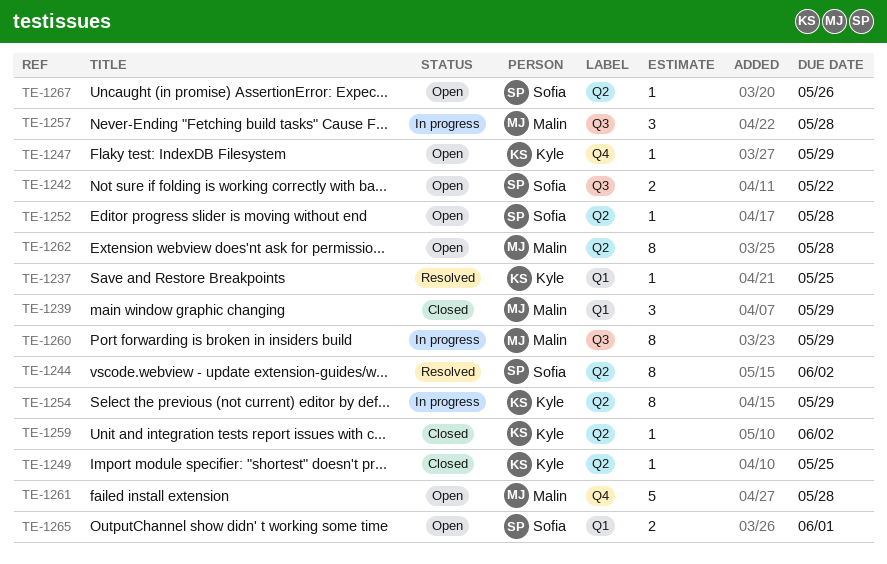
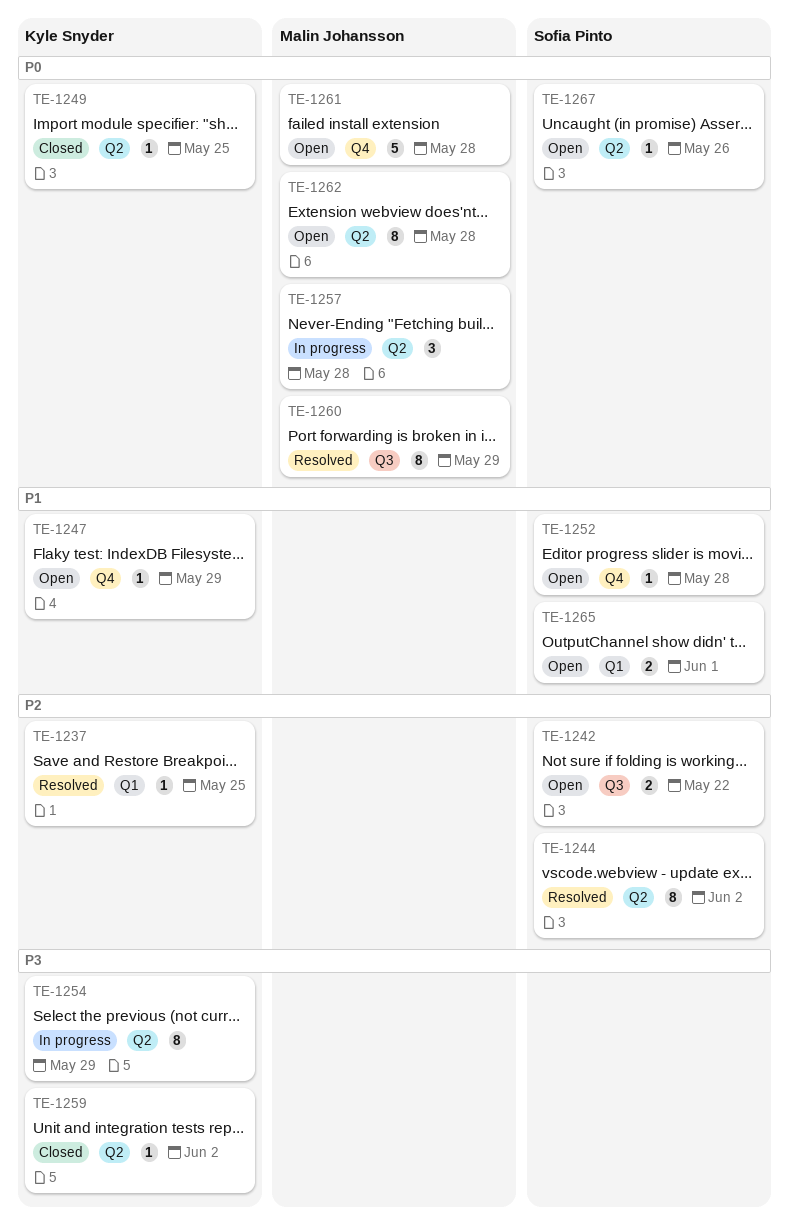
TE-1239: present -> none
TE-1252, label: Q2 -> Q4
TE-1257, label: Q3 -> Q2
TE-1260, status: In progress -> Resolved

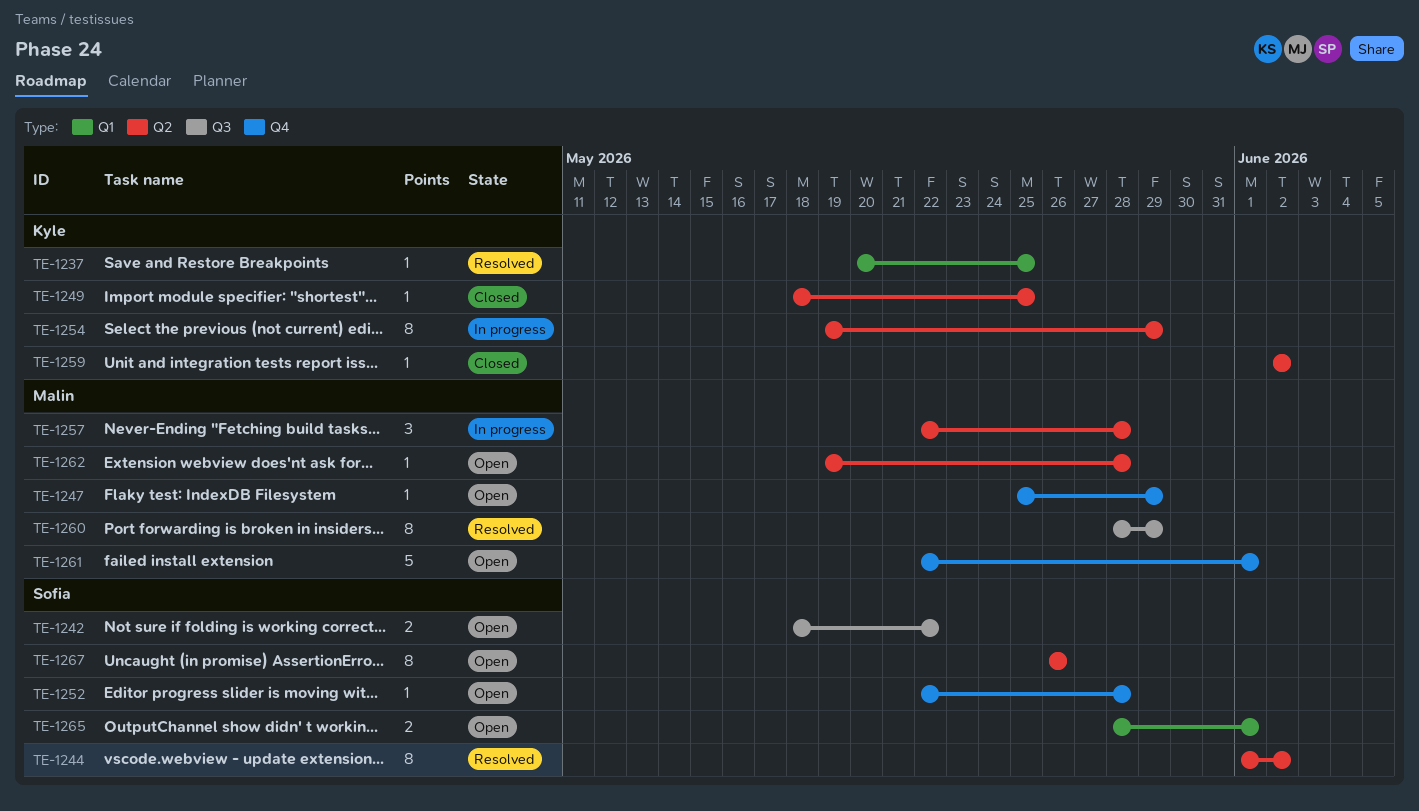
TE-1247, owner: Kyle Snyder -> Malin Johansson
TE-1261, due: May 28 -> Jun 1
TE-1262, estimate: 8 -> 1
TE-1267, estimate: 1 -> 8

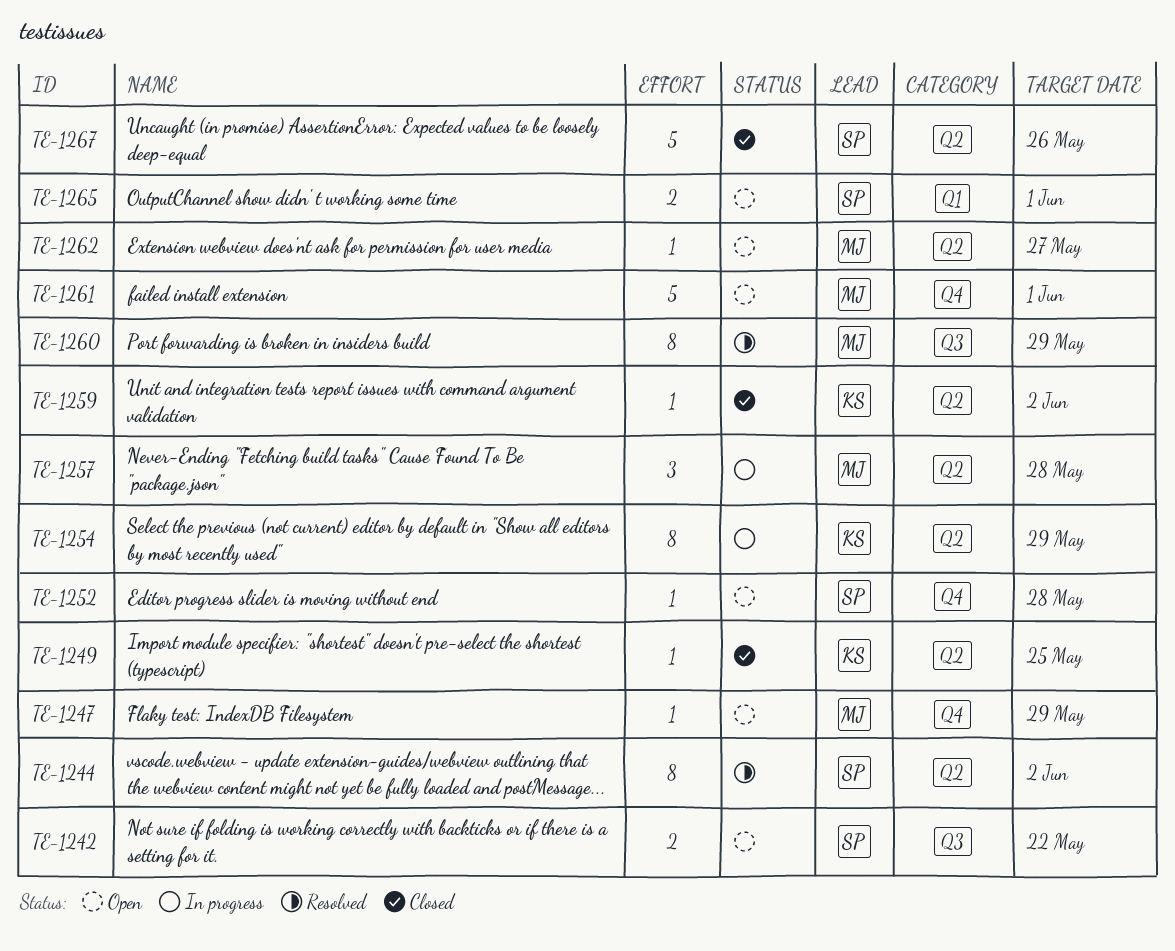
TE-1237: present -> none
TE-1262, due: May 28 -> May 27
TE-1267, status: Open -> Closed
TE-1267, estimate: 8 -> 5

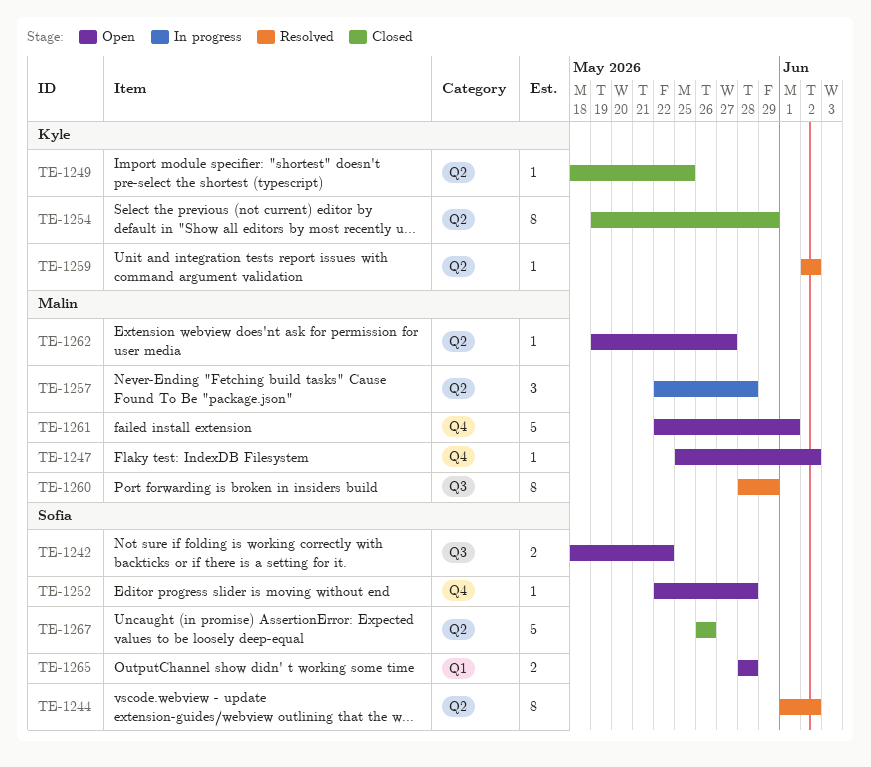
TE-1247, due: May 29 -> Jun 2
TE-1254, status: In progress -> Closed
TE-1259, status: Closed -> Resolved
TE-1265, due: Jun 1 -> May 28

